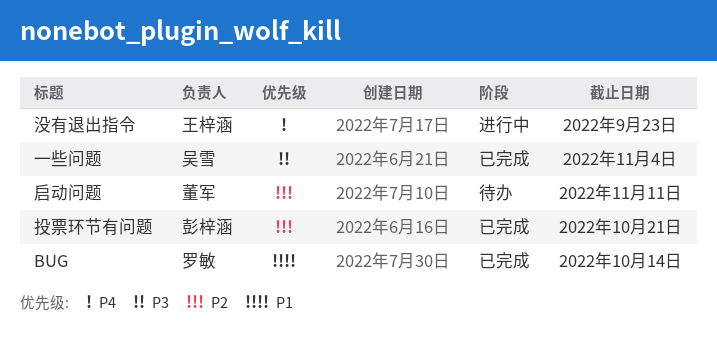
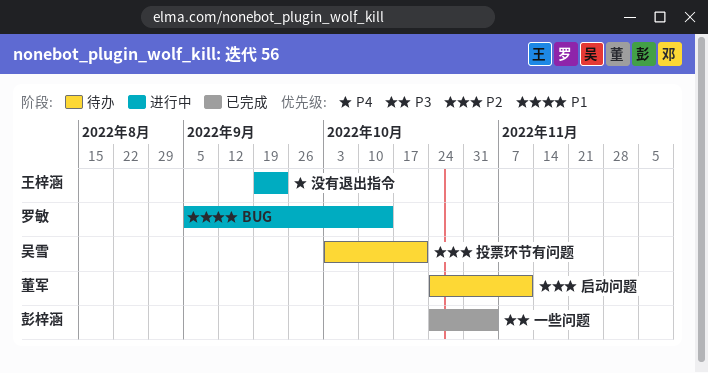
BUG, status: 已完成 -> 进行中
一些问题, owner: 吴雪 -> 彭梓涵
投票环节有问题, status: 已完成 -> 待办
投票环节有问题, owner: 彭梓涵 -> 吴雪

